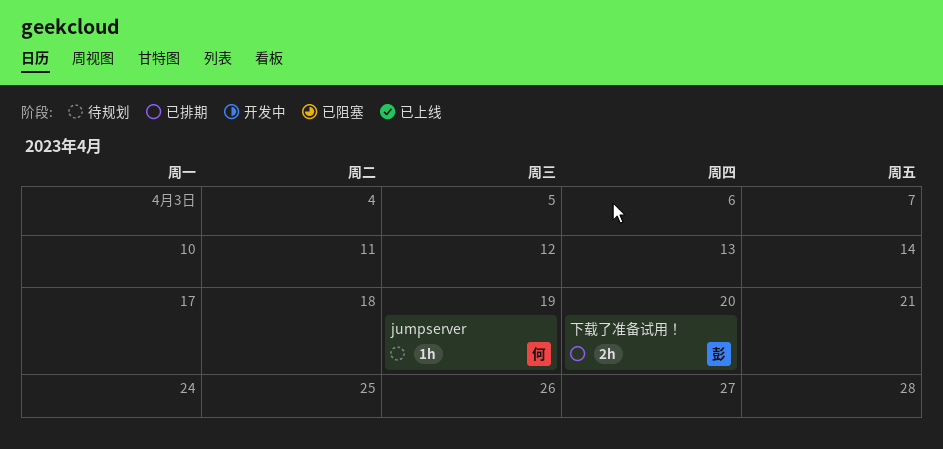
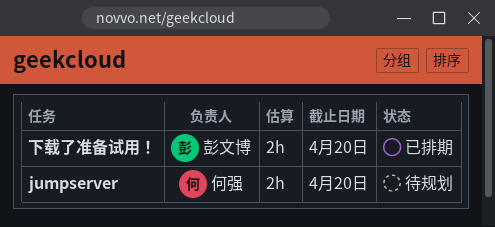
jumpserver, estimate: 1h -> 2h
jumpserver, due: Apr 19 -> Apr 20

